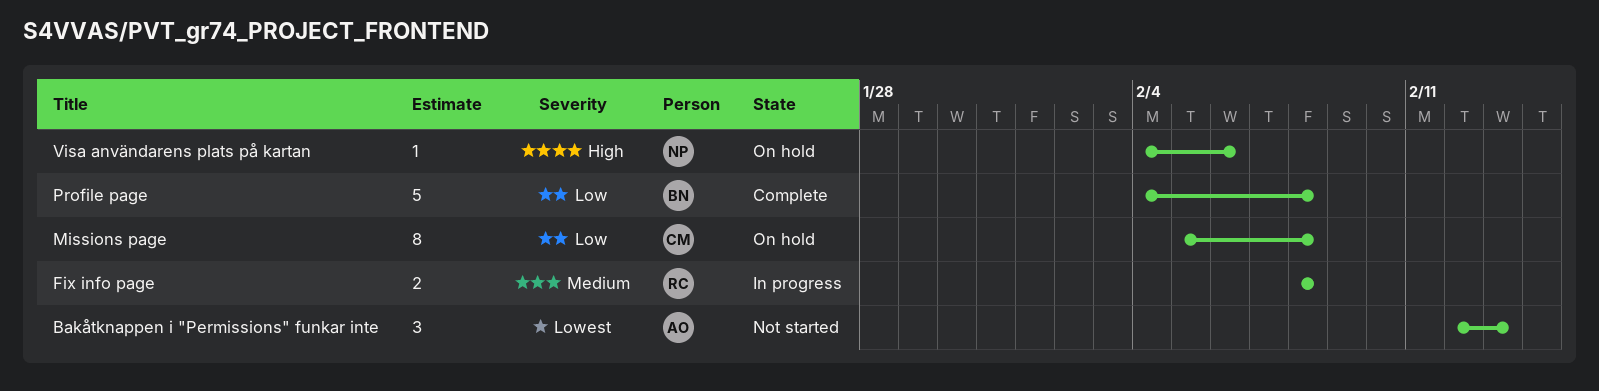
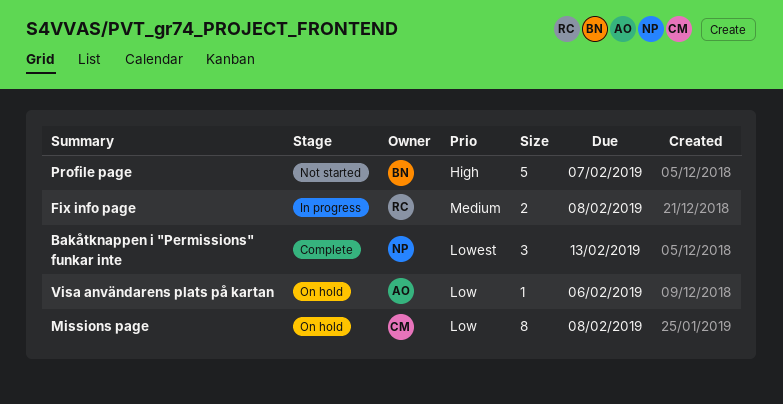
Bakåtknappen i "Permissions" funkar inte, status: Not started -> Complete
Bakåtknappen i "Permissions" funkar inte, owner: AO -> NP
Profile page, status: Complete -> Not started
Profile page, priority: Low -> High
Profile page, due: Feb 8 -> Feb 7
Visa användarens plats på kartan, owner: NP -> AO
Visa användarens plats på kartan, priority: High -> Low

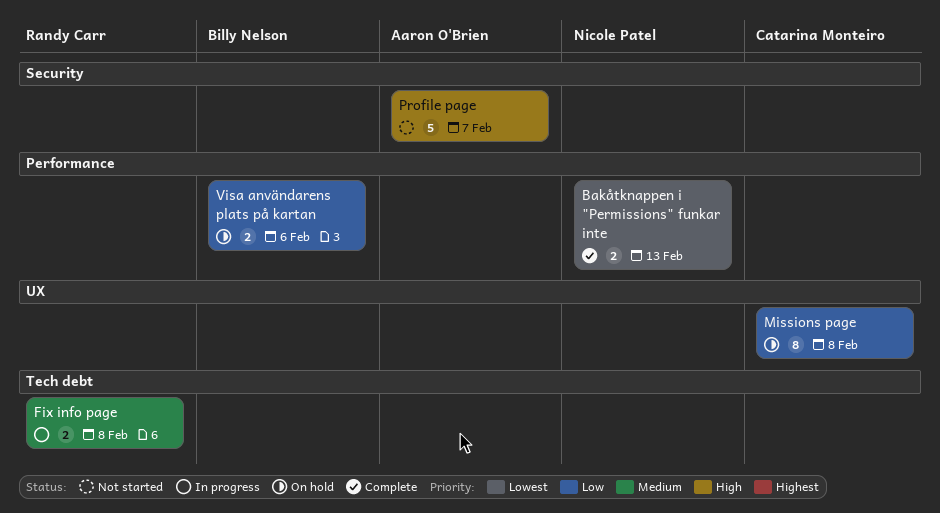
Bakåtknappen i "Permissions" funkar inte, estimate: 3 -> 2
Profile page, owner: Billy Nelson -> Aaron O'Brien
Visa användarens plats på kartan, owner: Aaron O'Brien -> Billy Nelson
Visa användarens plats på kartan, estimate: 1 -> 2

